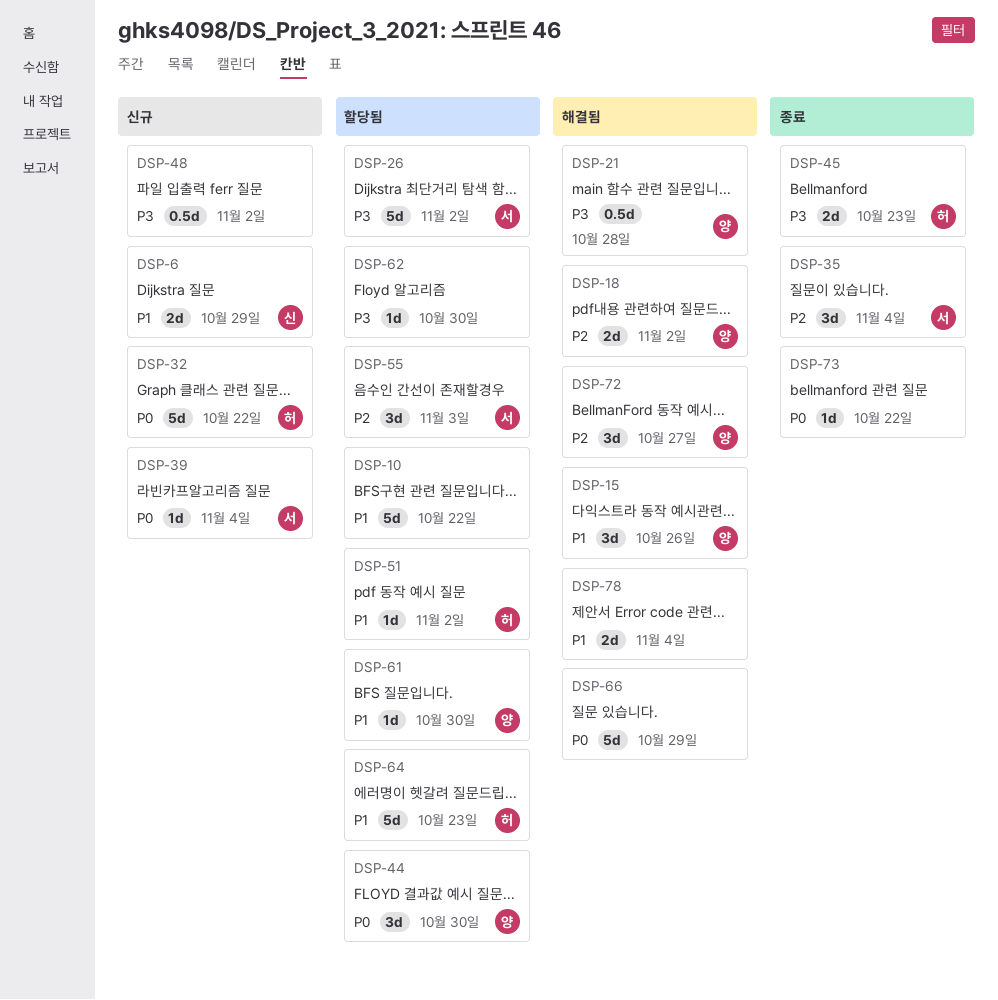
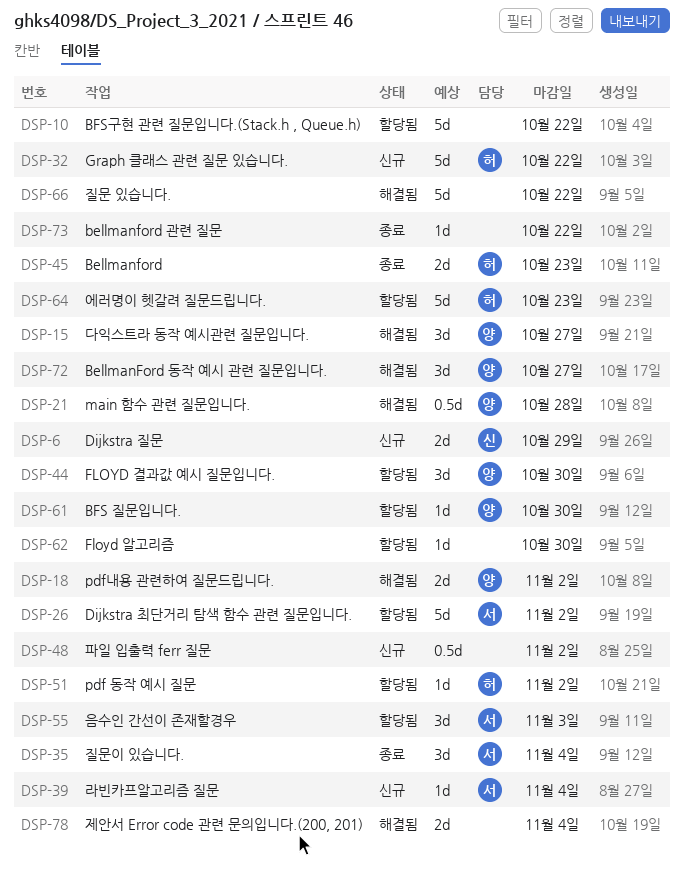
DSP-15, due: Oct 26 -> Oct 27
DSP-66, due: Oct 29 -> Oct 22

